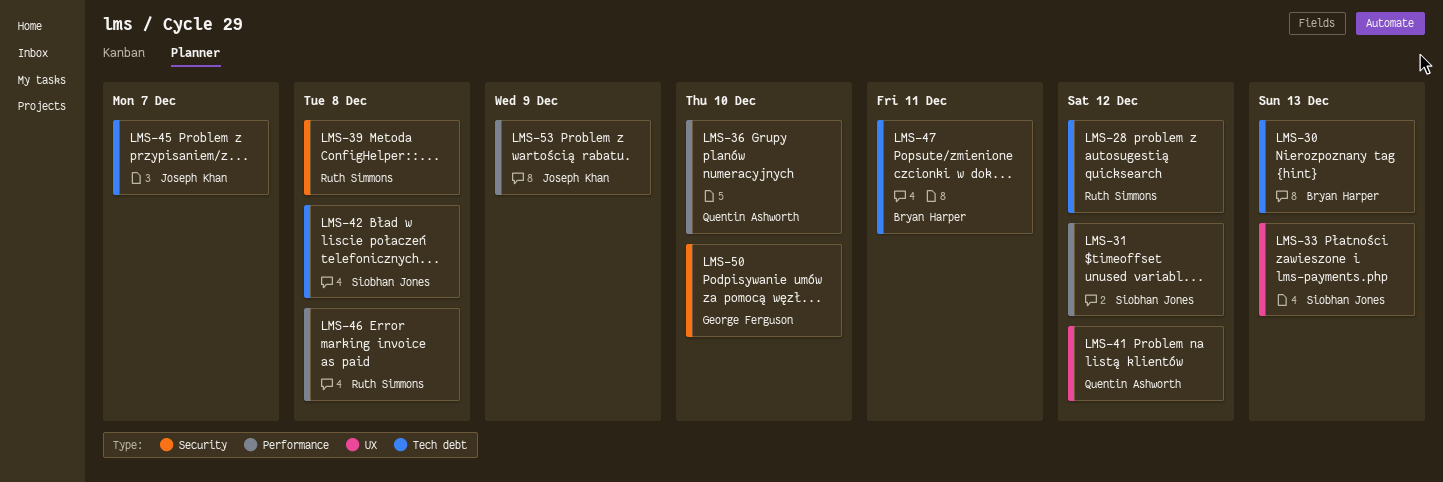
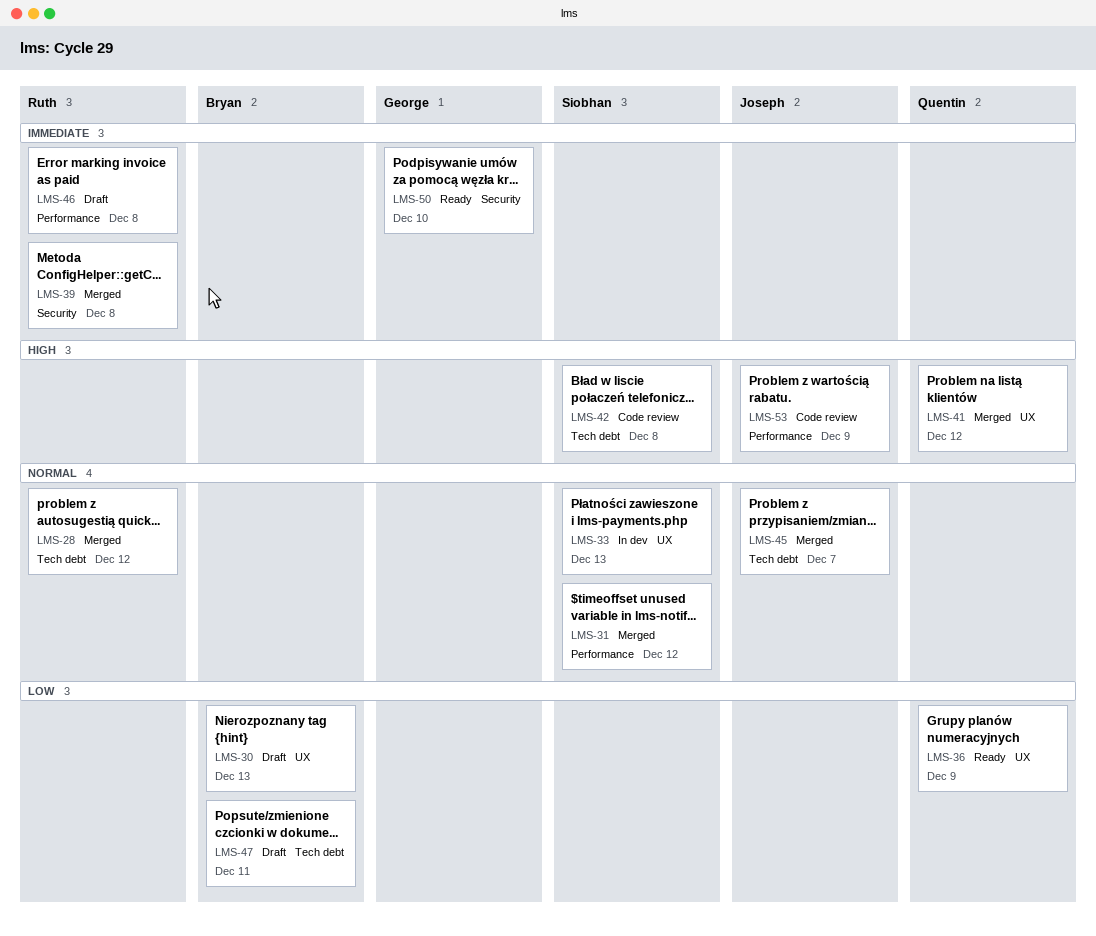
LMS-30, label: Tech debt -> UX
LMS-36, label: Performance -> UX
LMS-36, due: Dec 10 -> Dec 9

